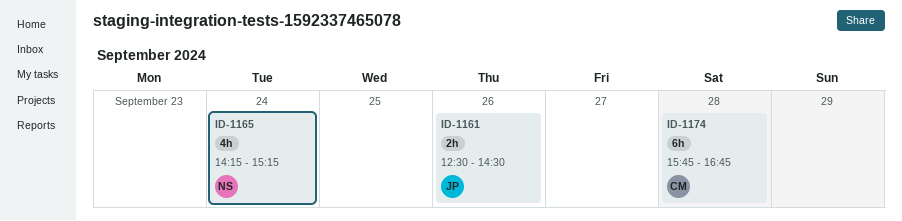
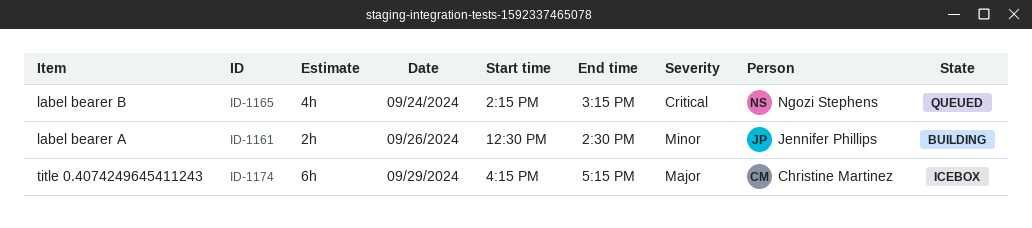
ID-1174, day: Sep 28 -> Sep 29
ID-1174, begins: 15:45 -> 16:15
ID-1174, ends: 16:45 -> 17:15

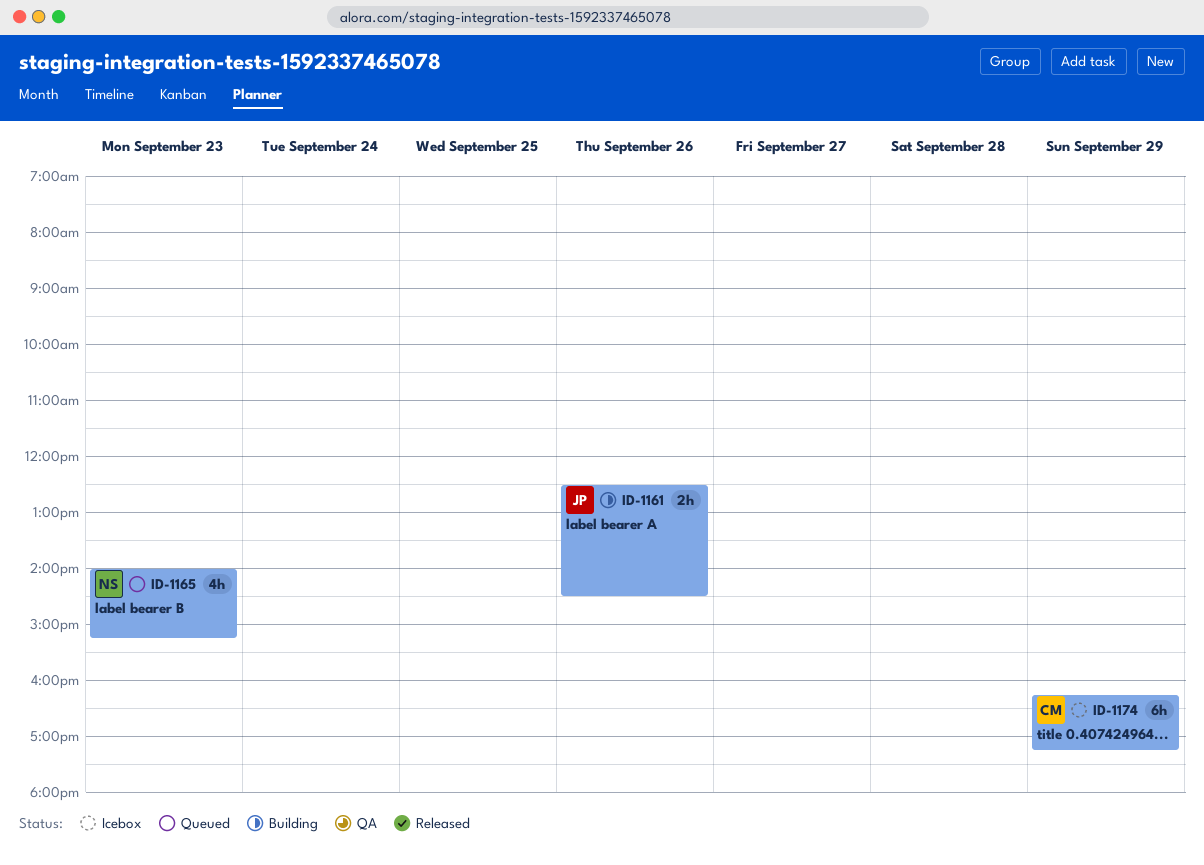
ID-1165, day: Sep 24 -> Sep 23
ID-1165, begins: 14:15 -> 14:00

